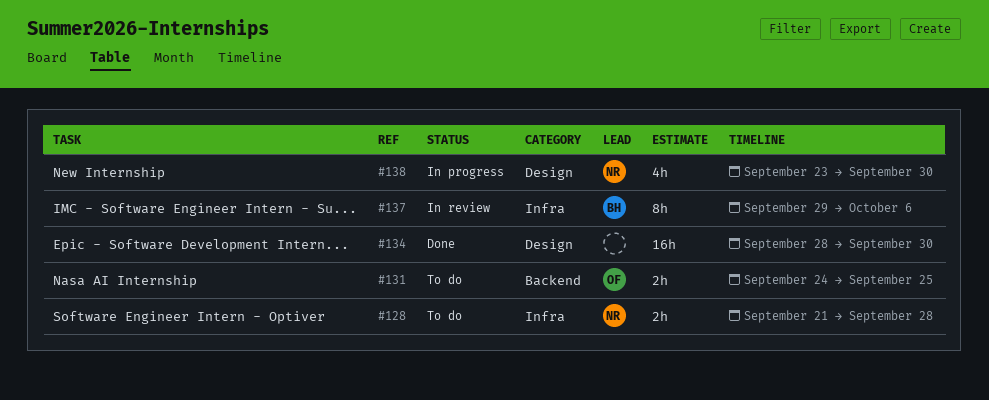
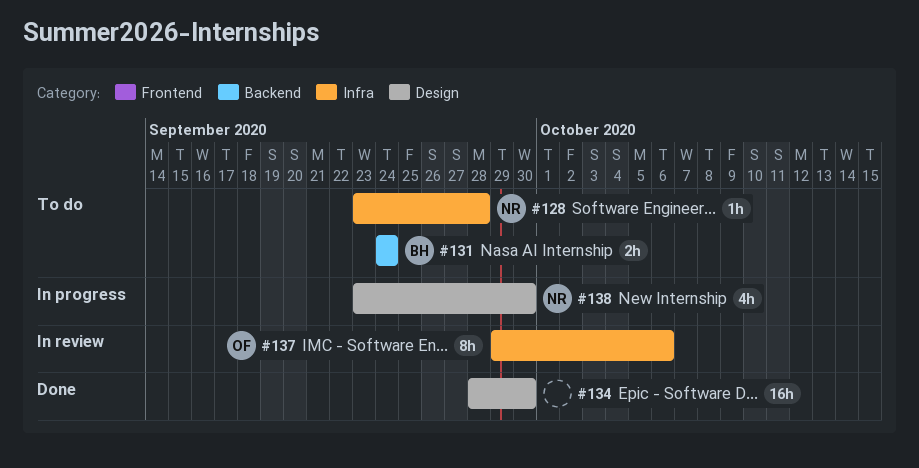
#128, estimate: 2h -> 1h
#128, start: Sep 21 -> Sep 23
#131, owner: OF -> BH
#131, due: Sep 25 -> Sep 24
#137, owner: BH -> OF

